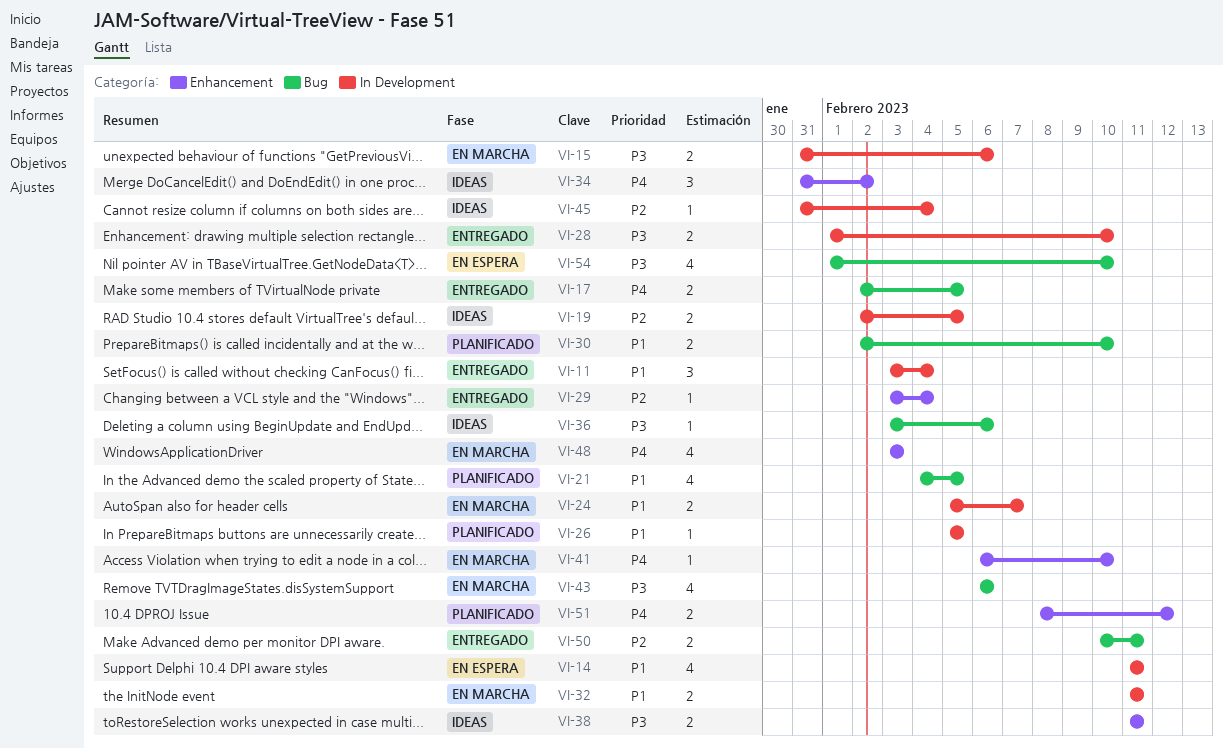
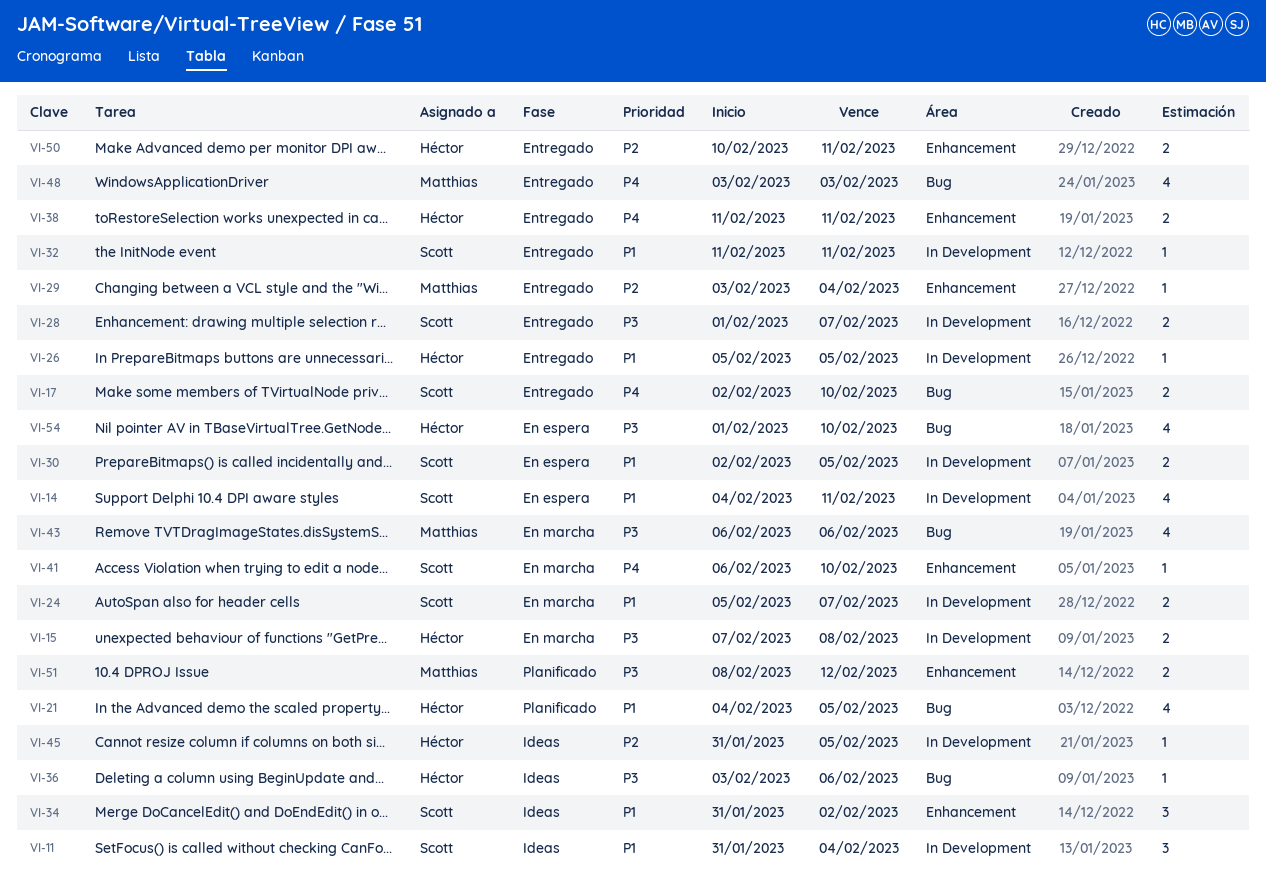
VI-11, status: Entregado -> Ideas
VI-11, start: Feb 3 -> Jan 31
VI-14, start: Feb 11 -> Feb 4
VI-15, start: Jan 31 -> Feb 7
VI-15, due: Feb 6 -> Feb 8
VI-17, due: Feb 5 -> Feb 10
VI-19: present -> none
VI-26, status: Planificado -> Entregado
VI-28, due: Feb 10 -> Feb 7
VI-30, status: Planificado -> En espera
VI-30, label: Bug -> In Development
VI-30, due: Feb 10 -> Feb 5
VI-32, status: En marcha -> Entregado
VI-32, estimate: 2 -> 1
VI-34, priority: P4 -> P1
VI-38, status: Ideas -> Entregado
VI-38, priority: P3 -> P4
VI-45, due: Feb 4 -> Feb 5
VI-48, status: En marcha -> Entregado
VI-48, label: Enhancement -> Bug
VI-50, label: Bug -> Enhancement
VI-51, priority: P4 -> P3

